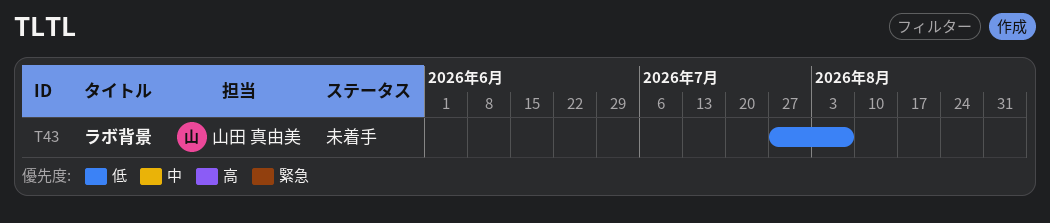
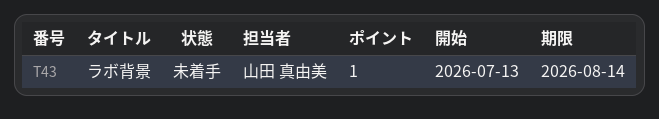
T43, start: Jul 27 -> Jul 13
T43, due: Aug 7 -> Aug 14

